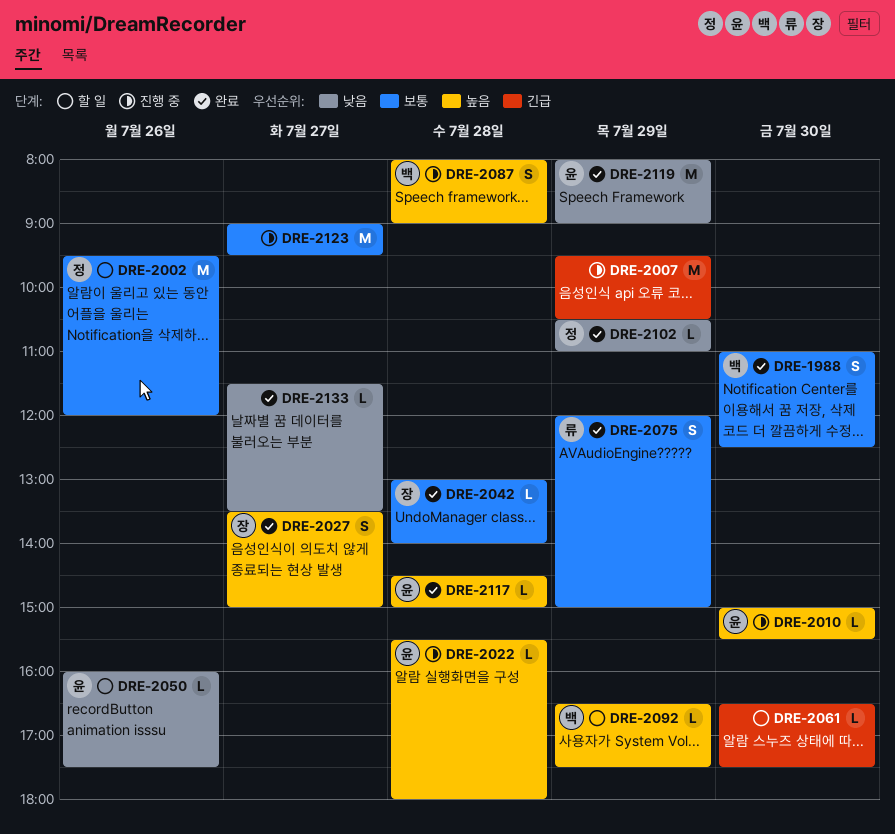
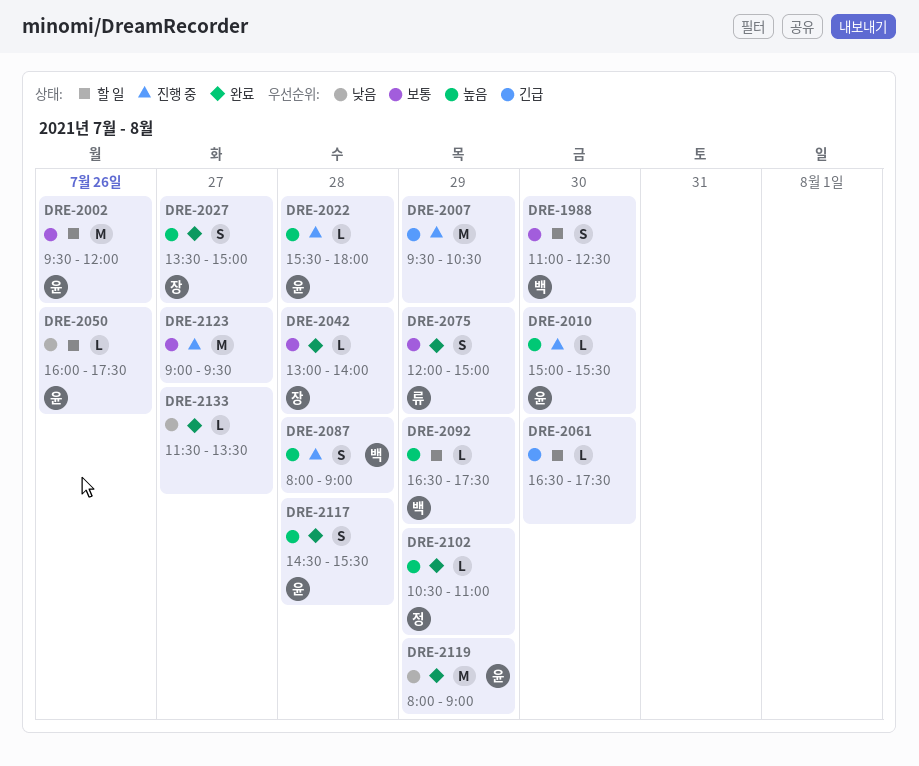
DRE-1988, status: 완료 -> 할 일
DRE-2002, owner: 정 -> 윤
DRE-2102, priority: 낮음 -> 높음
DRE-2117, estimate: L -> S
DRE-2117, ends: 15:00 -> 15:30

